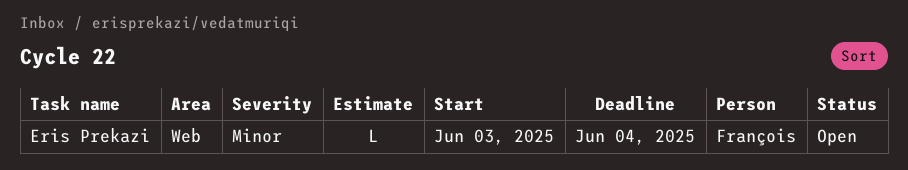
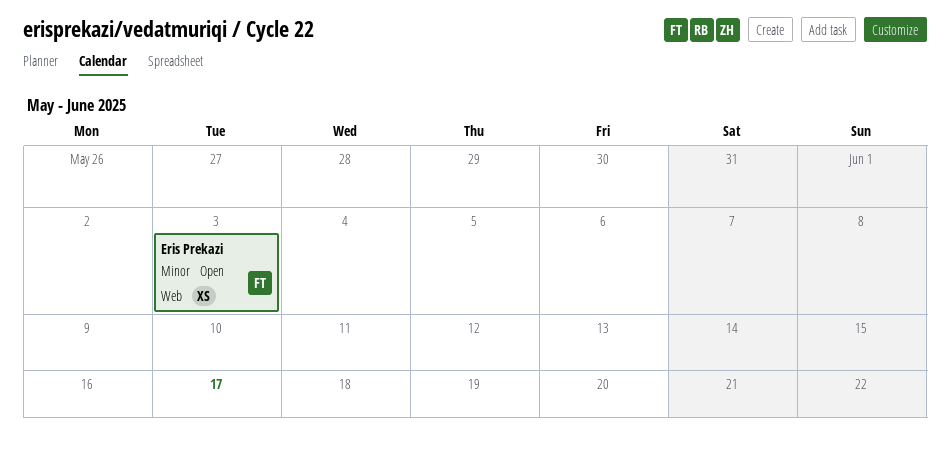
Eris Prekazi, estimate: L -> XS
Eris Prekazi, due: Jun 4 -> Jun 3

